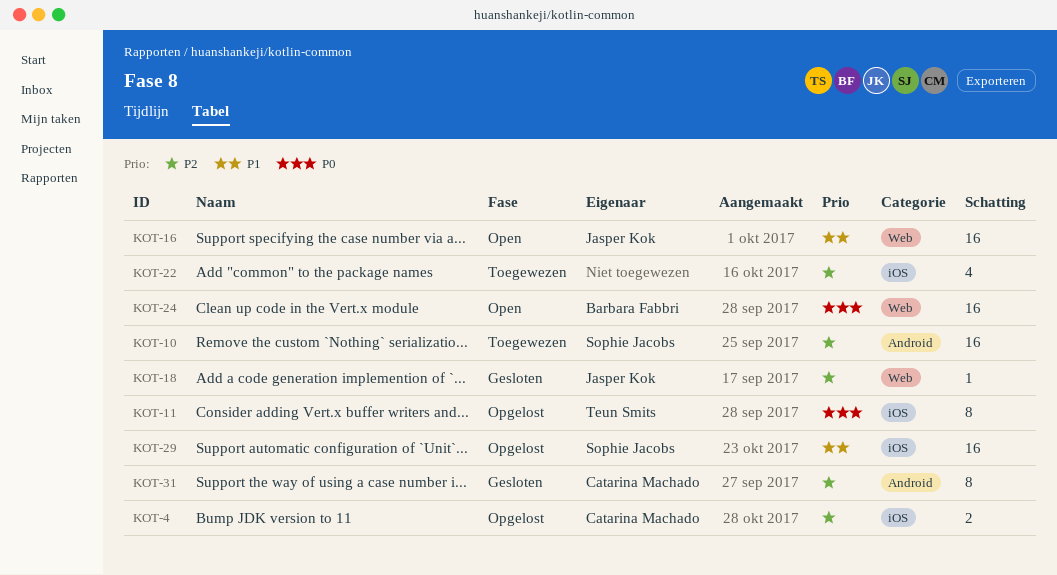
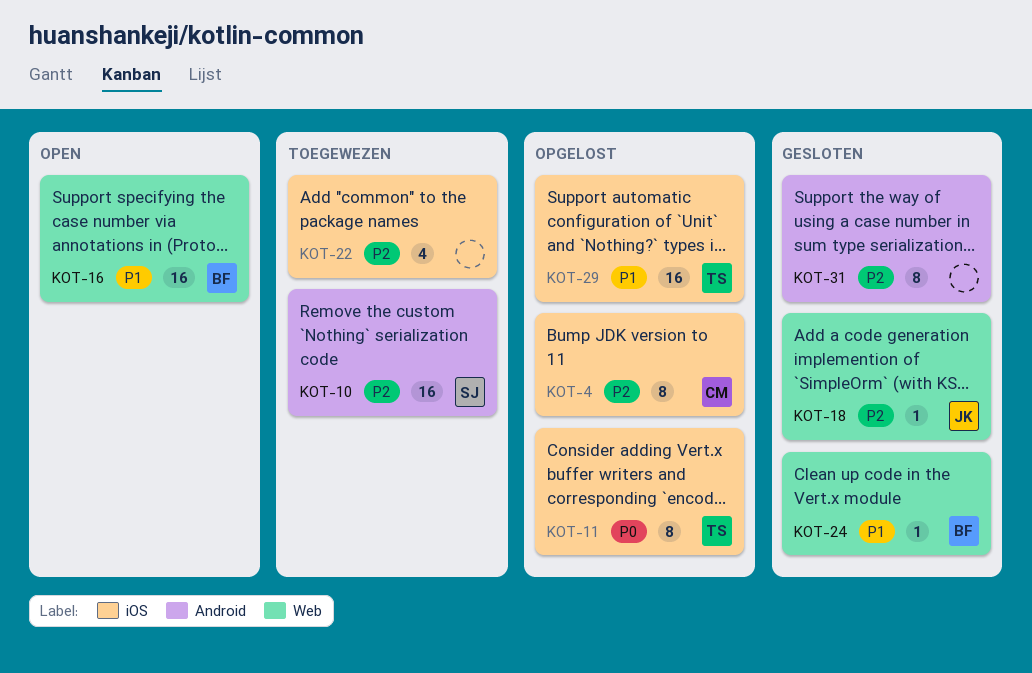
KOT-4, estimate: 2 -> 8
KOT-16, owner: Jasper Kok -> Barbara Fabbri
KOT-24, status: Open -> Gesloten
KOT-24, priority: P0 -> P1
KOT-24, estimate: 16 -> 1
KOT-29, owner: Sophie Jacobs -> Teun Smits
KOT-31, owner: Catarina Machado -> none

